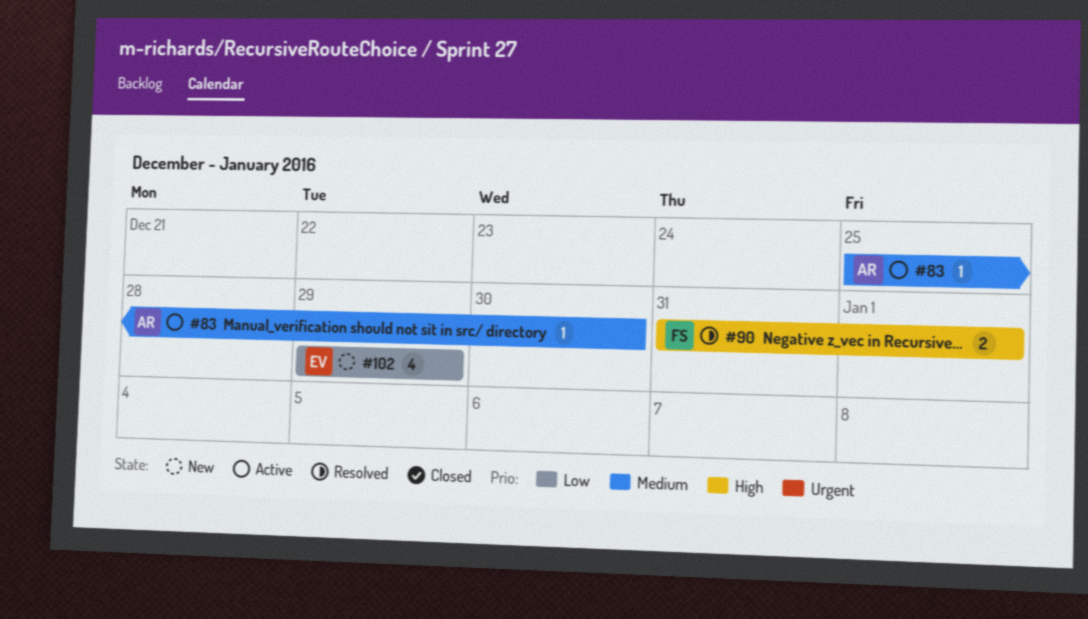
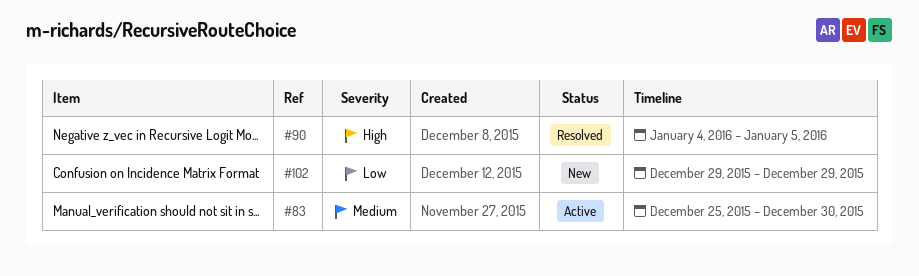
#90, start: Dec 31 -> Jan 4
#90, due: Jan 1 -> Jan 5

